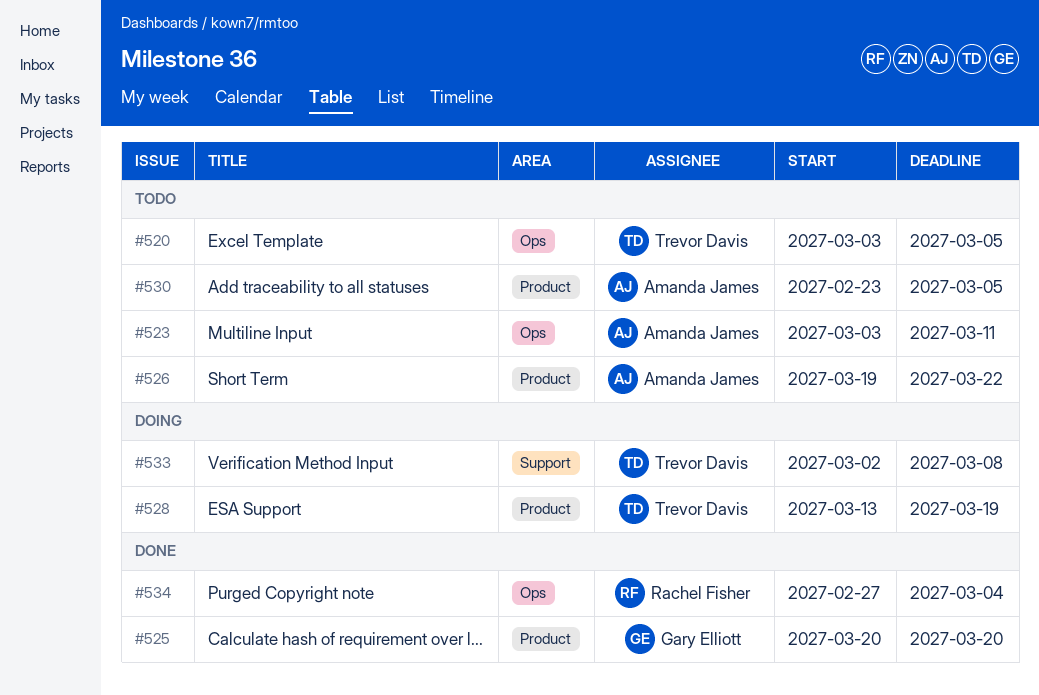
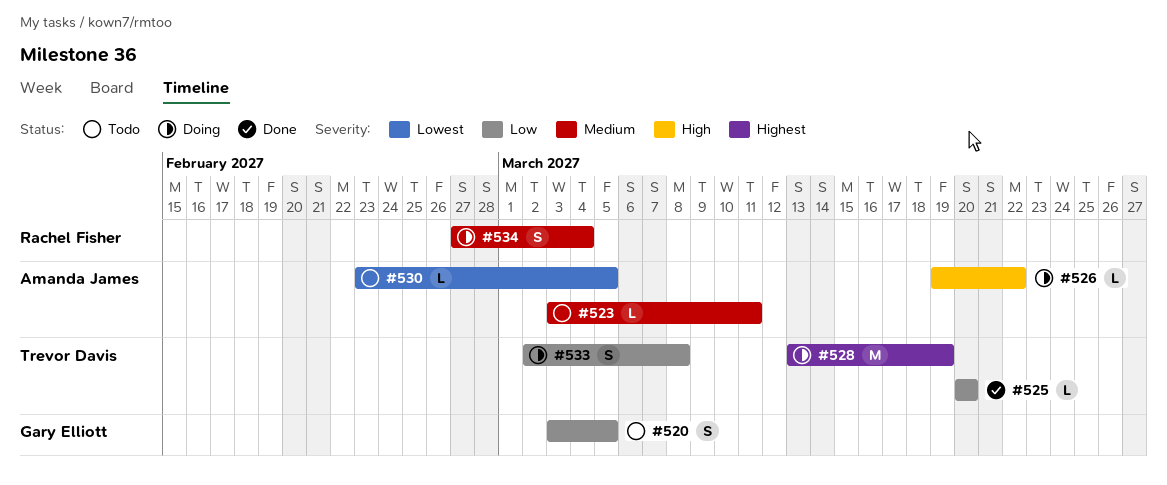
#520, owner: Trevor Davis -> Gary Elliott
#525, owner: Gary Elliott -> Trevor Davis
#526, status: Todo -> Doing
#534, status: Done -> Doing

